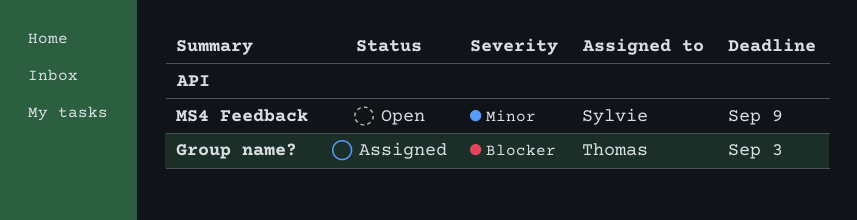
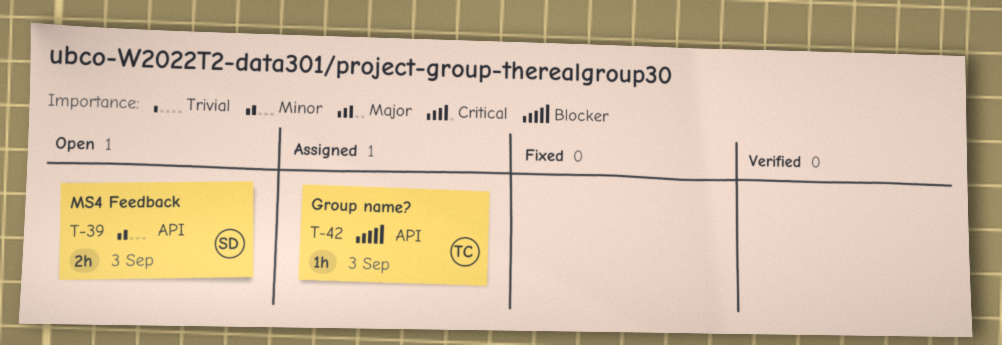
MS4 Feedback, due: Sep 9 -> Sep 3

